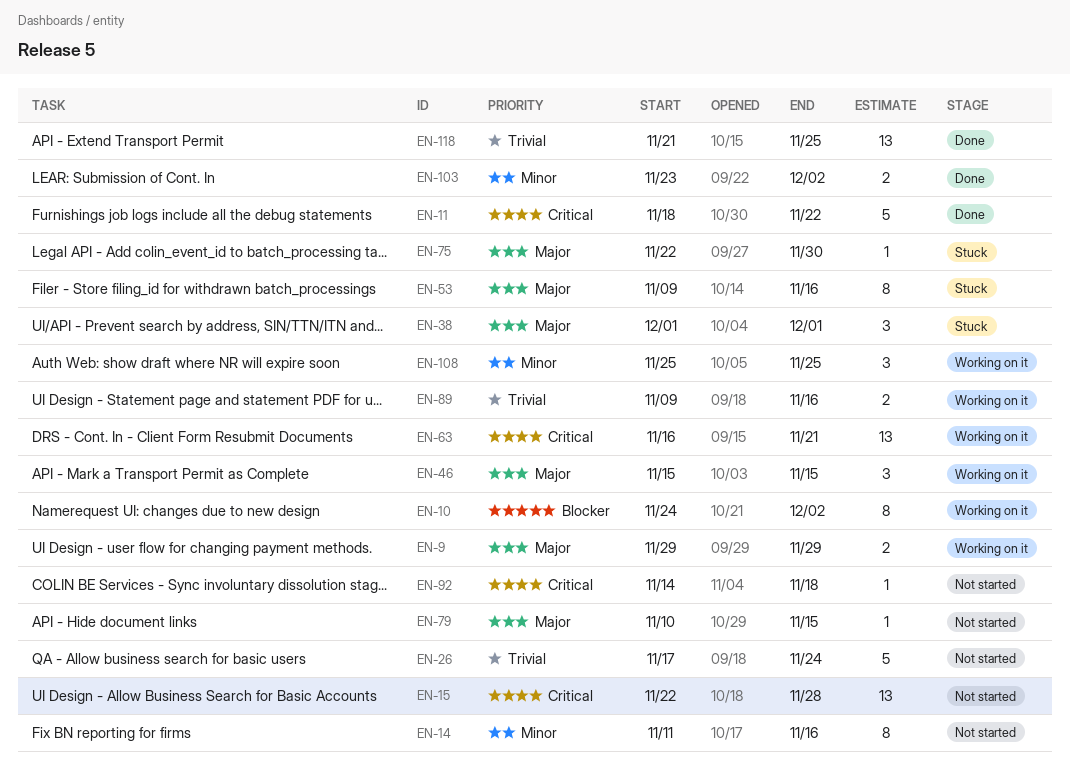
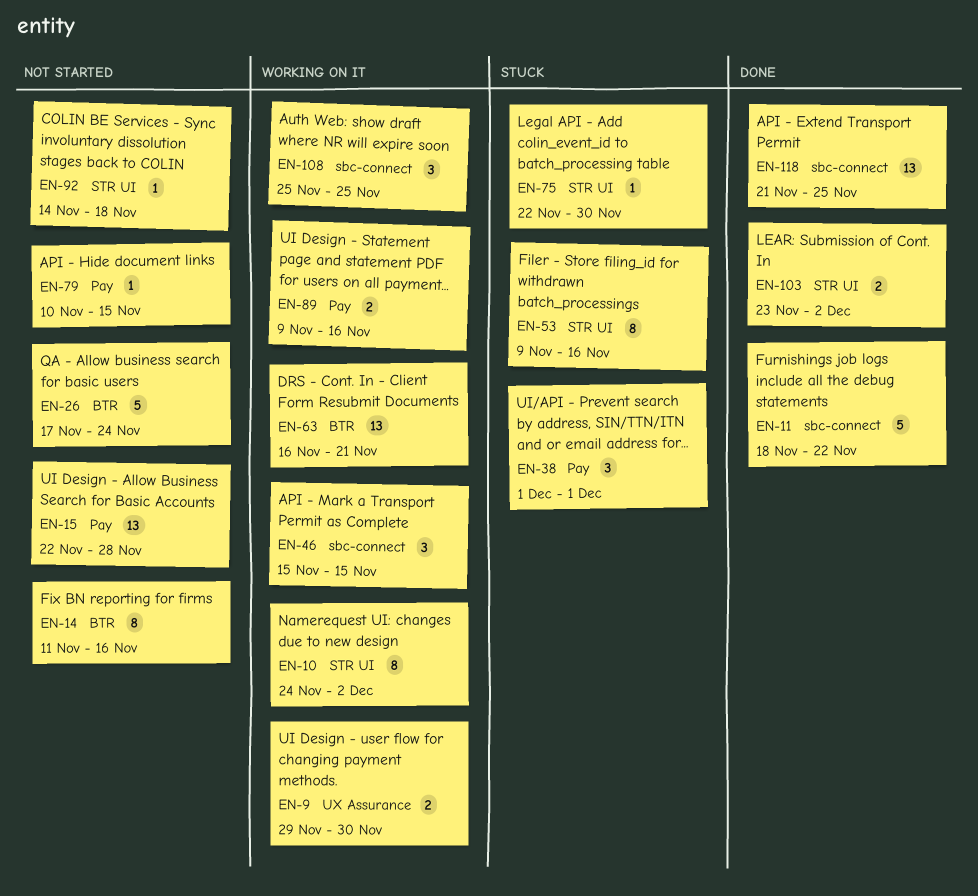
EN-9, due: Nov 29 -> Nov 30

